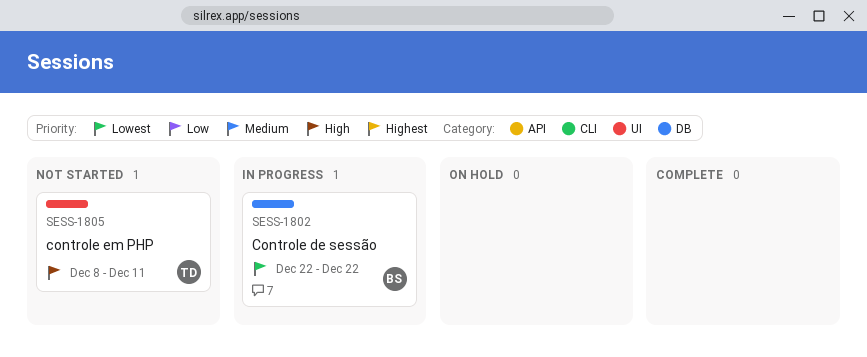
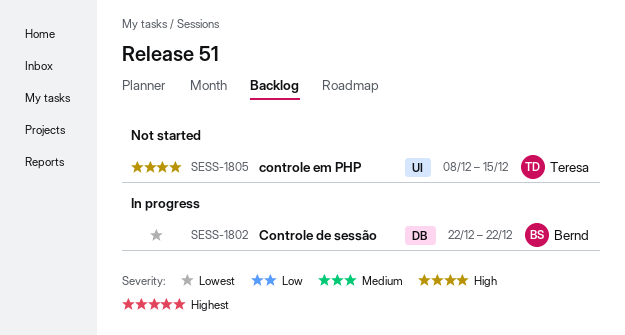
SESS-1805, due: Dec 11 -> Dec 15

